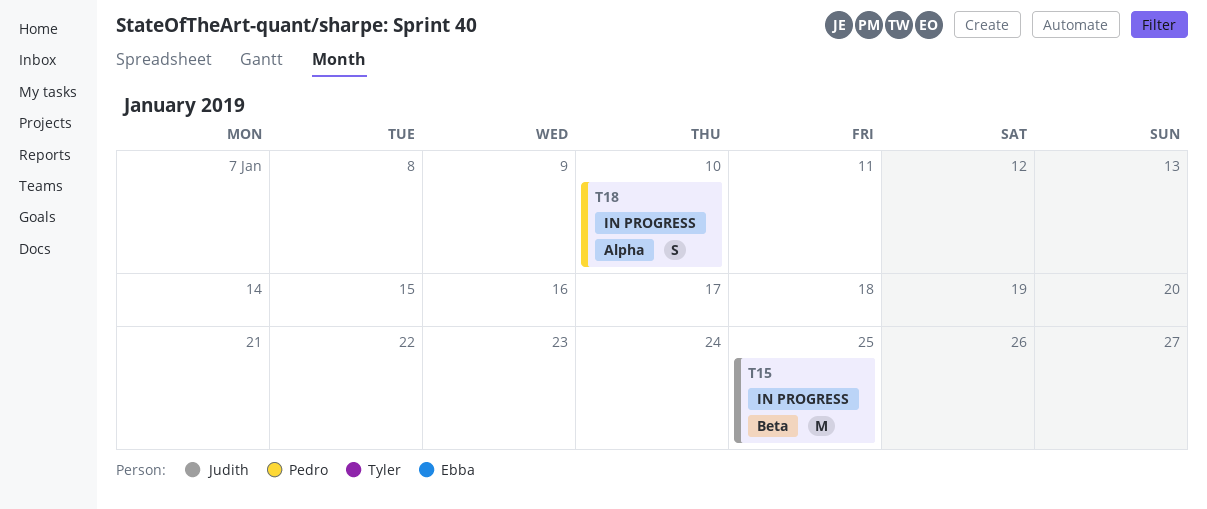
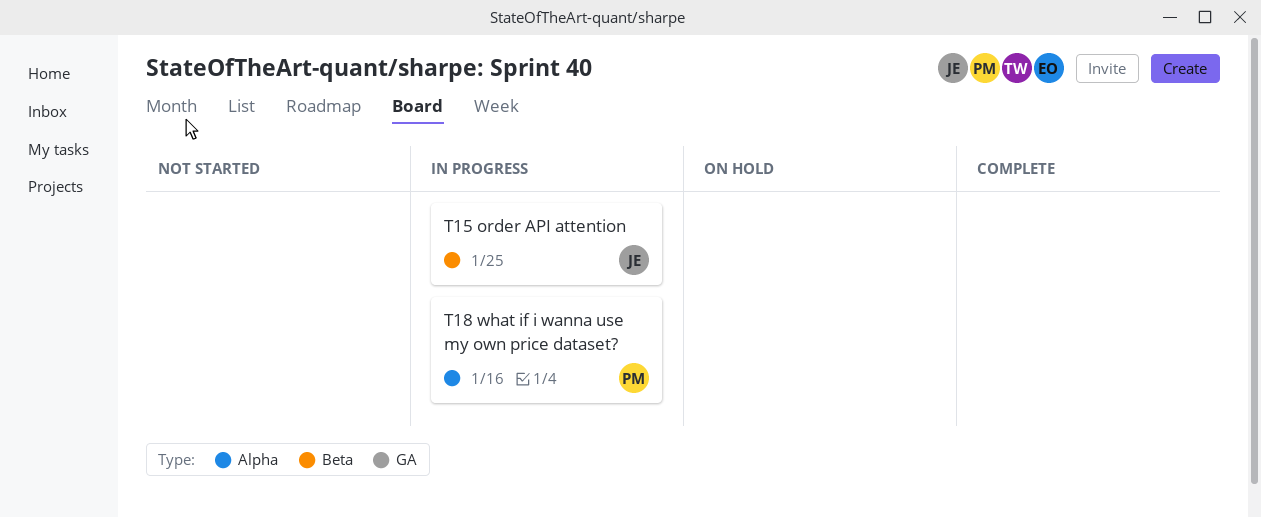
T18, due: Jan 10 -> Jan 16

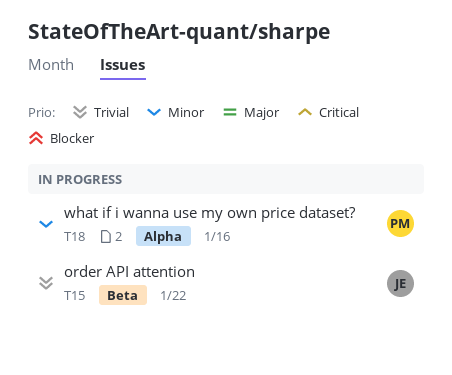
T15, due: Jan 25 -> Jan 22

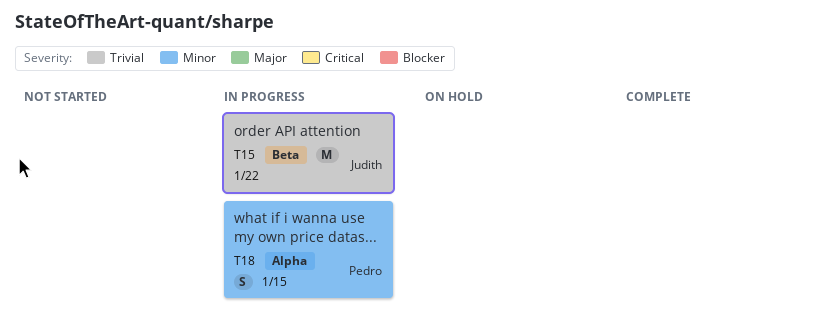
T18, due: Jan 16 -> Jan 15

